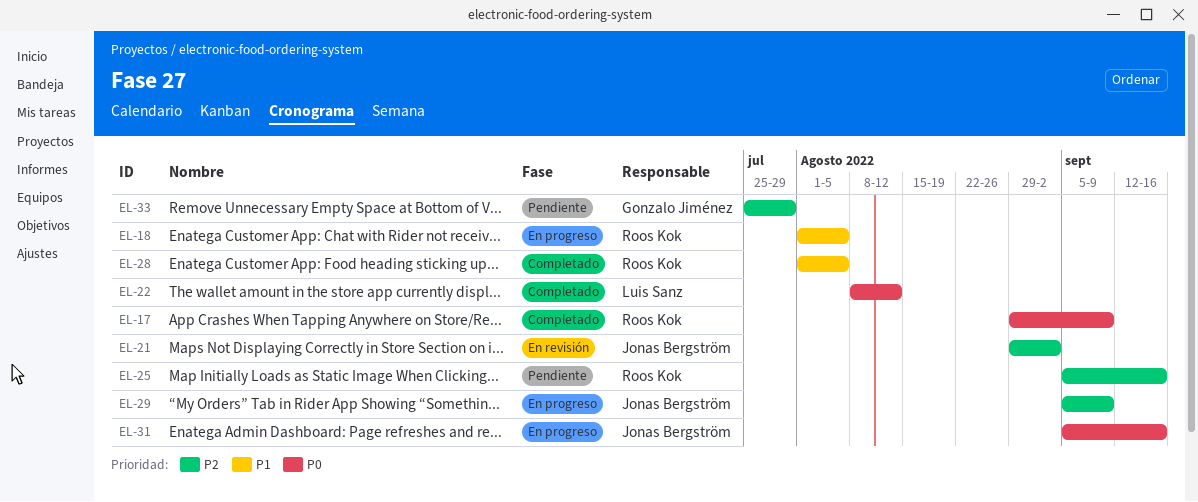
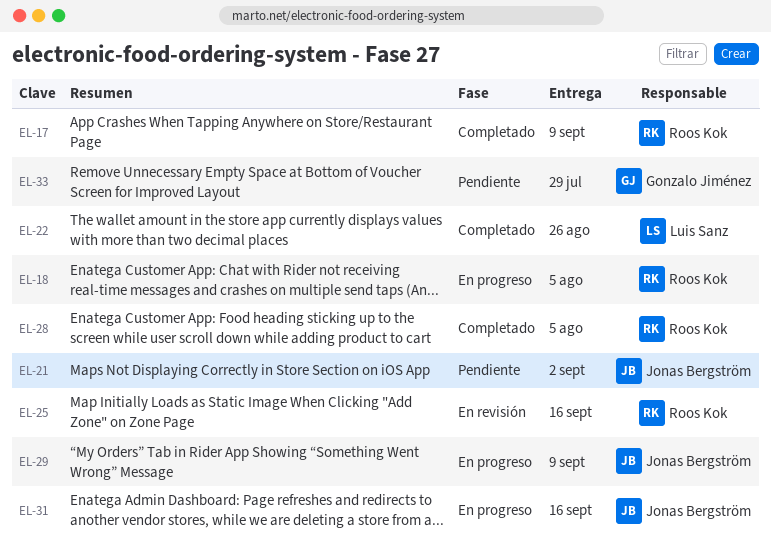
EL-21, status: En revisión -> Pendiente
EL-22, due: Aug 12 -> Aug 26
EL-25, status: Pendiente -> En revisión

